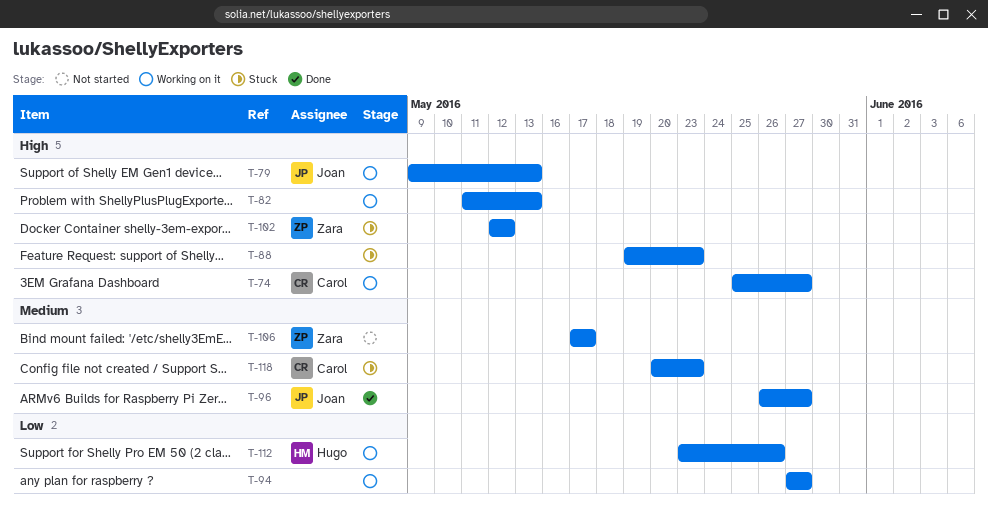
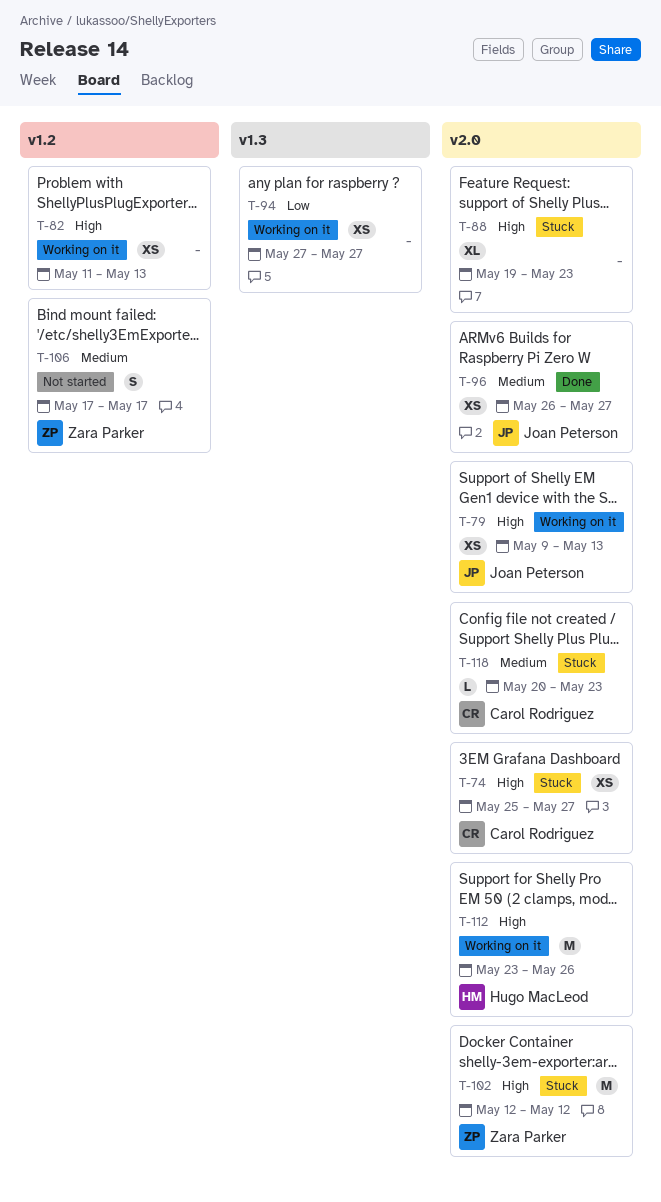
T-74, status: Working on it -> Stuck
T-112, priority: Low -> High

